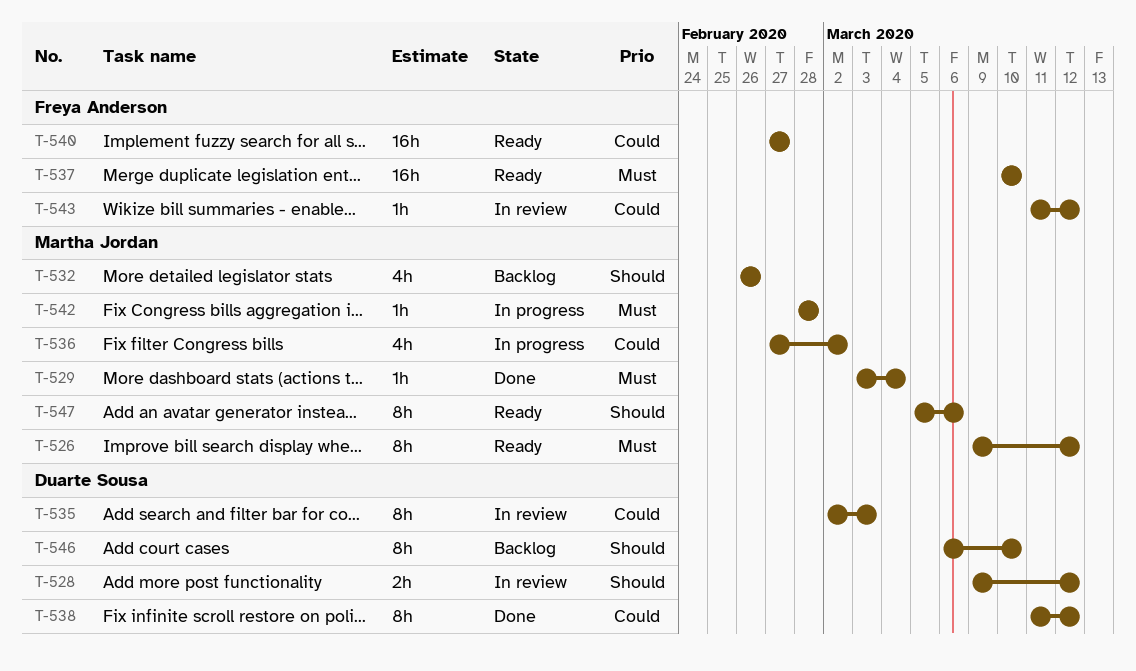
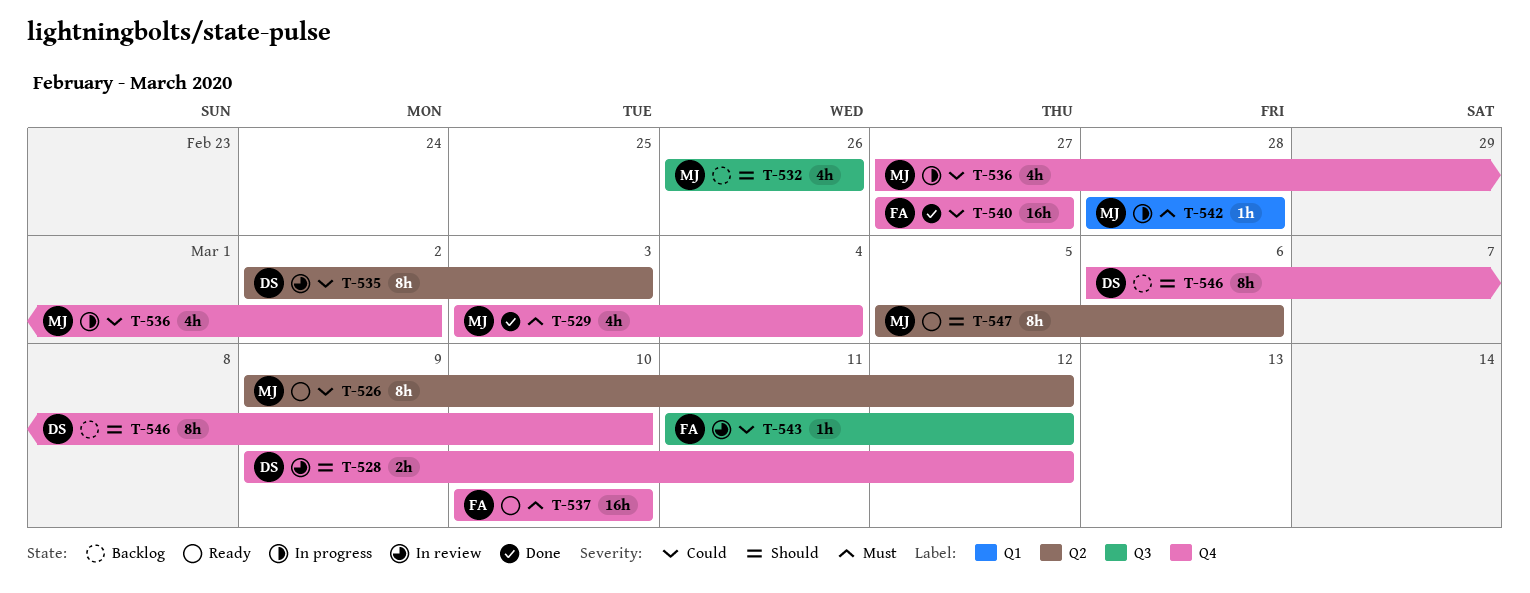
T-526, priority: Must -> Could
T-529, estimate: 1h -> 4h
T-538: present -> none
T-540, status: Ready -> Done

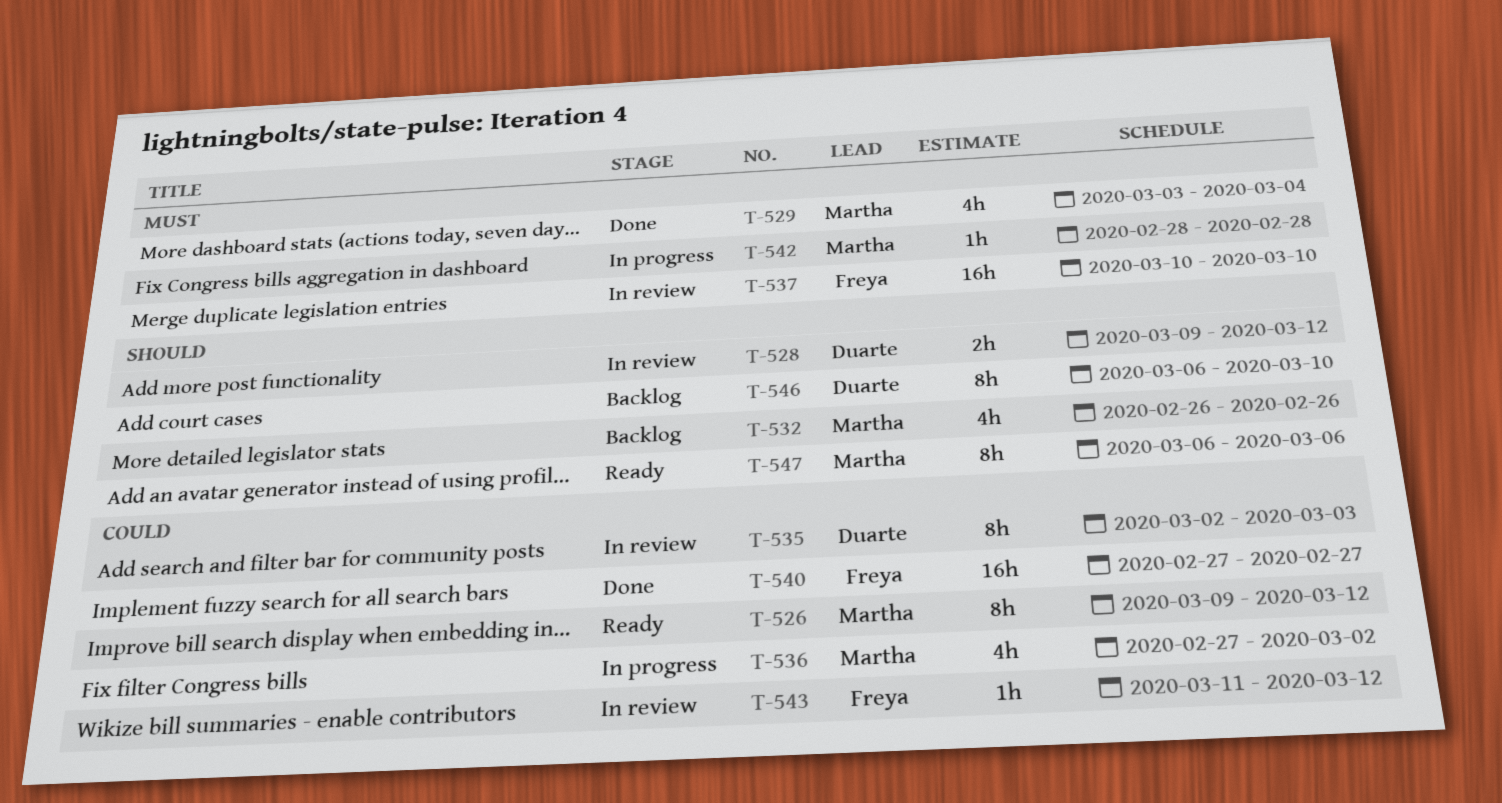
T-537, status: Ready -> In review
T-547, start: Mar 5 -> Mar 6

